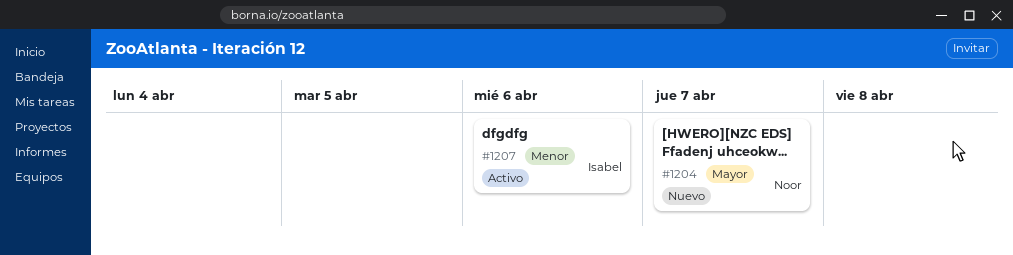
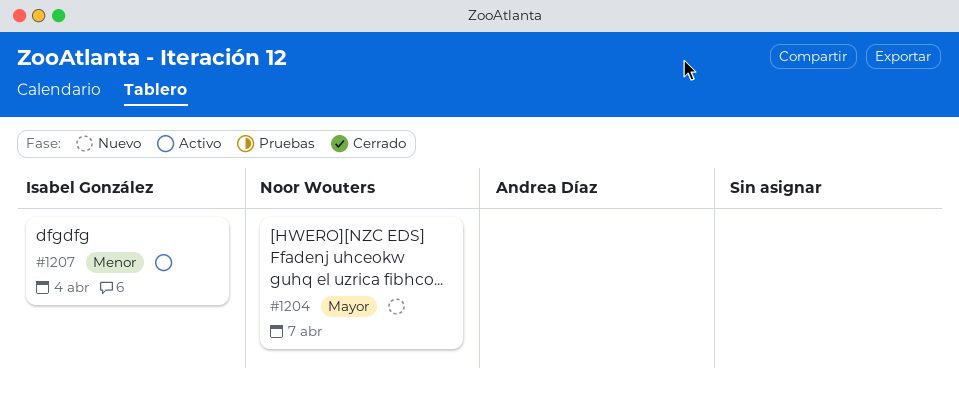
#1207, due: Apr 6 -> Apr 4

